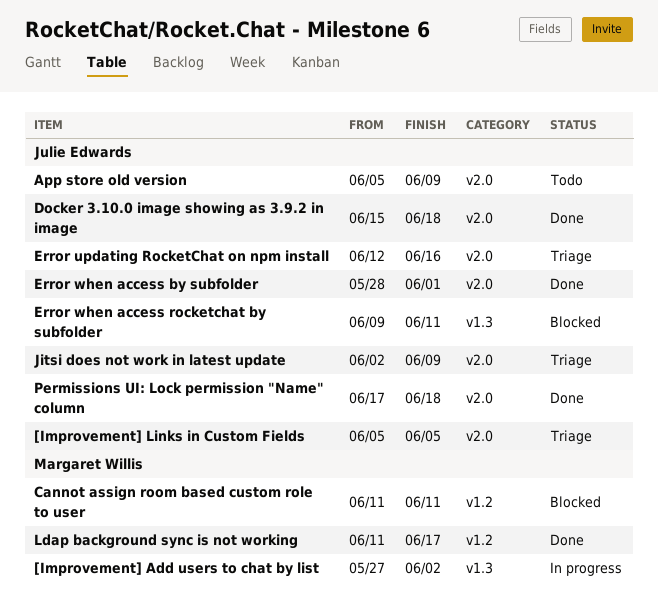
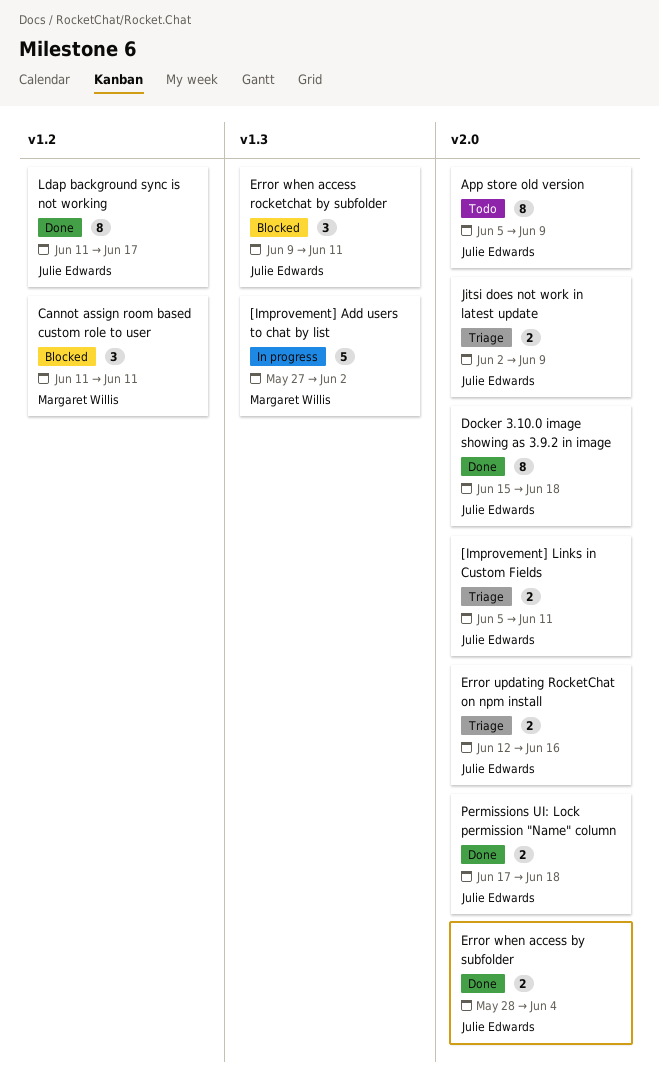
[Improvement] Links in Custom Fields, due: Jun 5 -> Jun 11
Error when access by subfolder, due: Jun 1 -> Jun 4
Ldap background sync is not working, owner: Margaret Willis -> Julie Edwards

